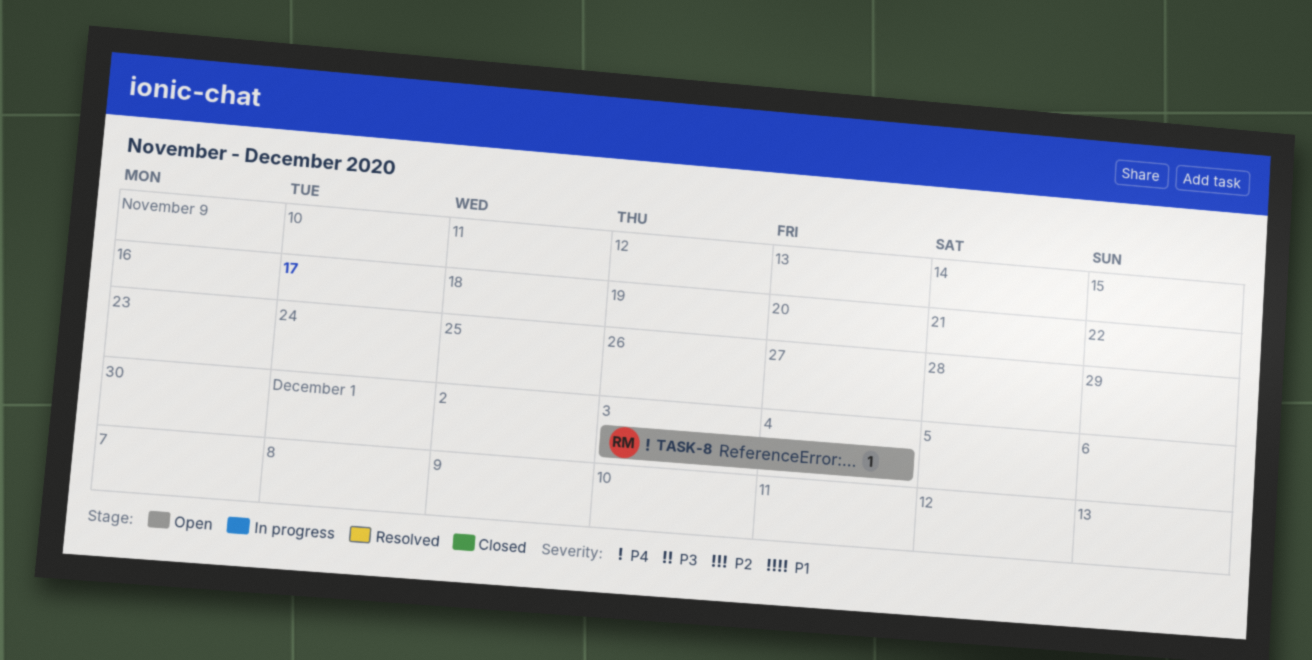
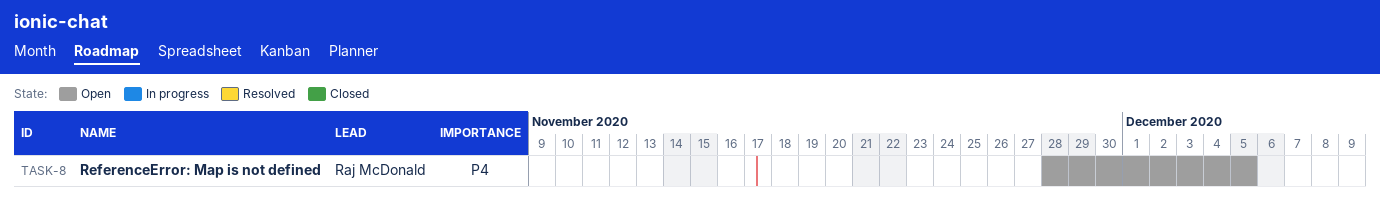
TASK-8, start: Dec 3 -> Nov 28
TASK-8, due: Dec 4 -> Dec 5

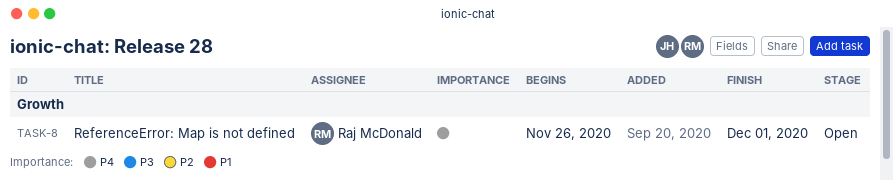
TASK-8, start: Nov 28 -> Nov 26
TASK-8, due: Dec 5 -> Dec 1

